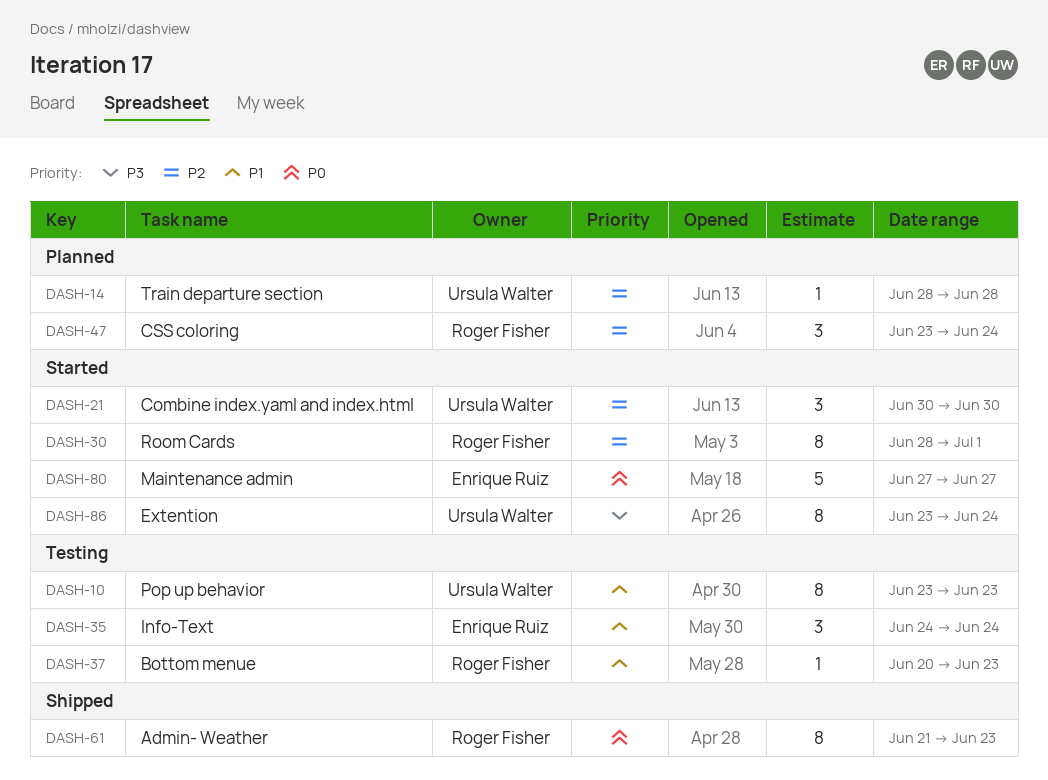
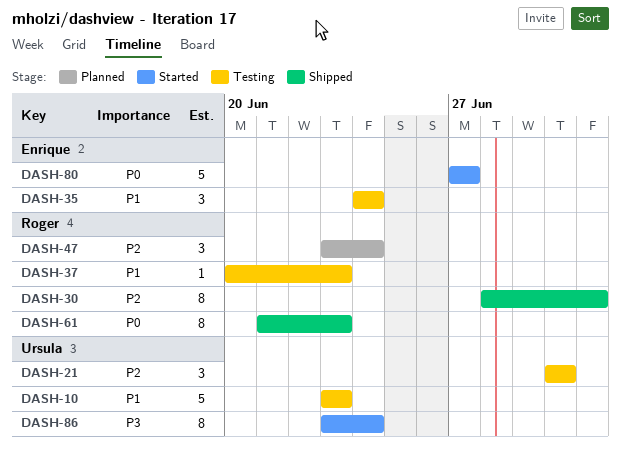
DASH-10, estimate: 8 -> 5
DASH-14: present -> none
DASH-21, status: Started -> Testing
DASH-30, status: Started -> Shipped

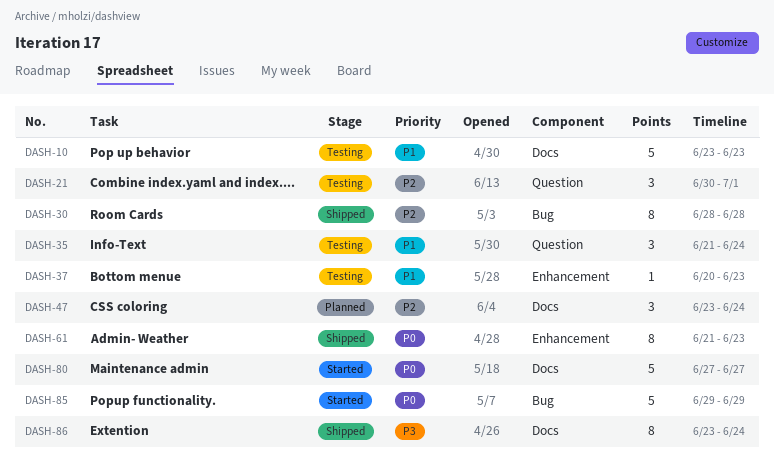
DASH-21, due: Jun 30 -> Jul 1
DASH-30, due: Jul 1 -> Jun 28
DASH-35, start: Jun 24 -> Jun 21
DASH-85: none -> present
DASH-86, status: Started -> Shipped

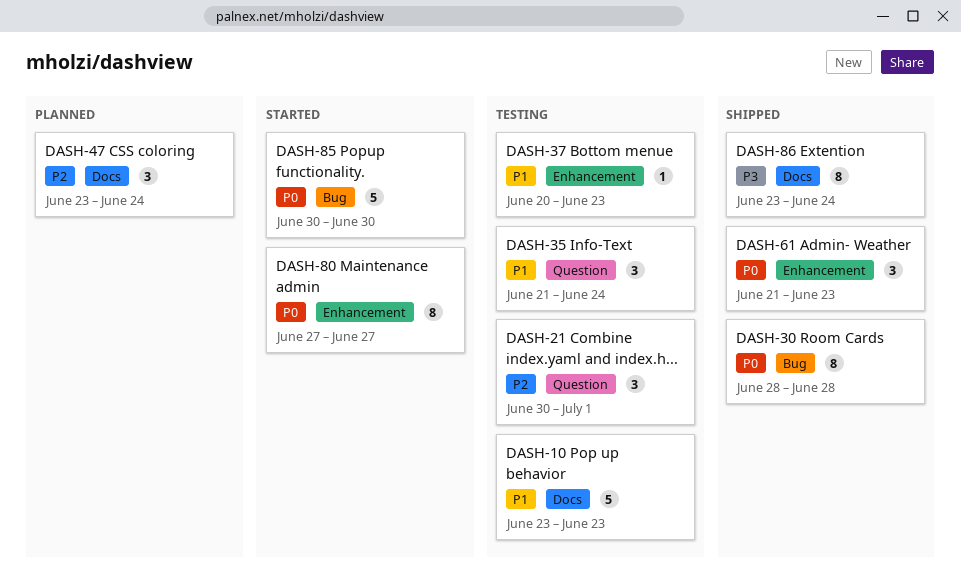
DASH-30, priority: P2 -> P0
DASH-61, estimate: 8 -> 3
DASH-80, label: Docs -> Enhancement
DASH-80, estimate: 5 -> 8
DASH-85, start: Jun 29 -> Jun 30
DASH-85, due: Jun 29 -> Jun 30

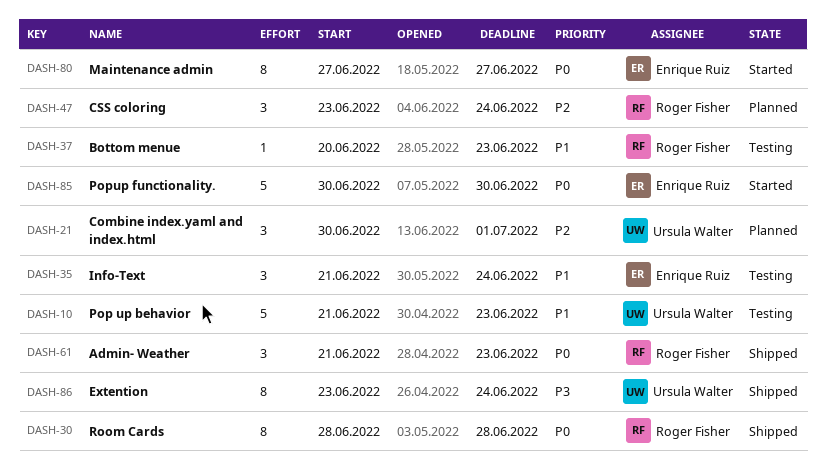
DASH-10, start: Jun 23 -> Jun 21
DASH-21, status: Testing -> Planned

